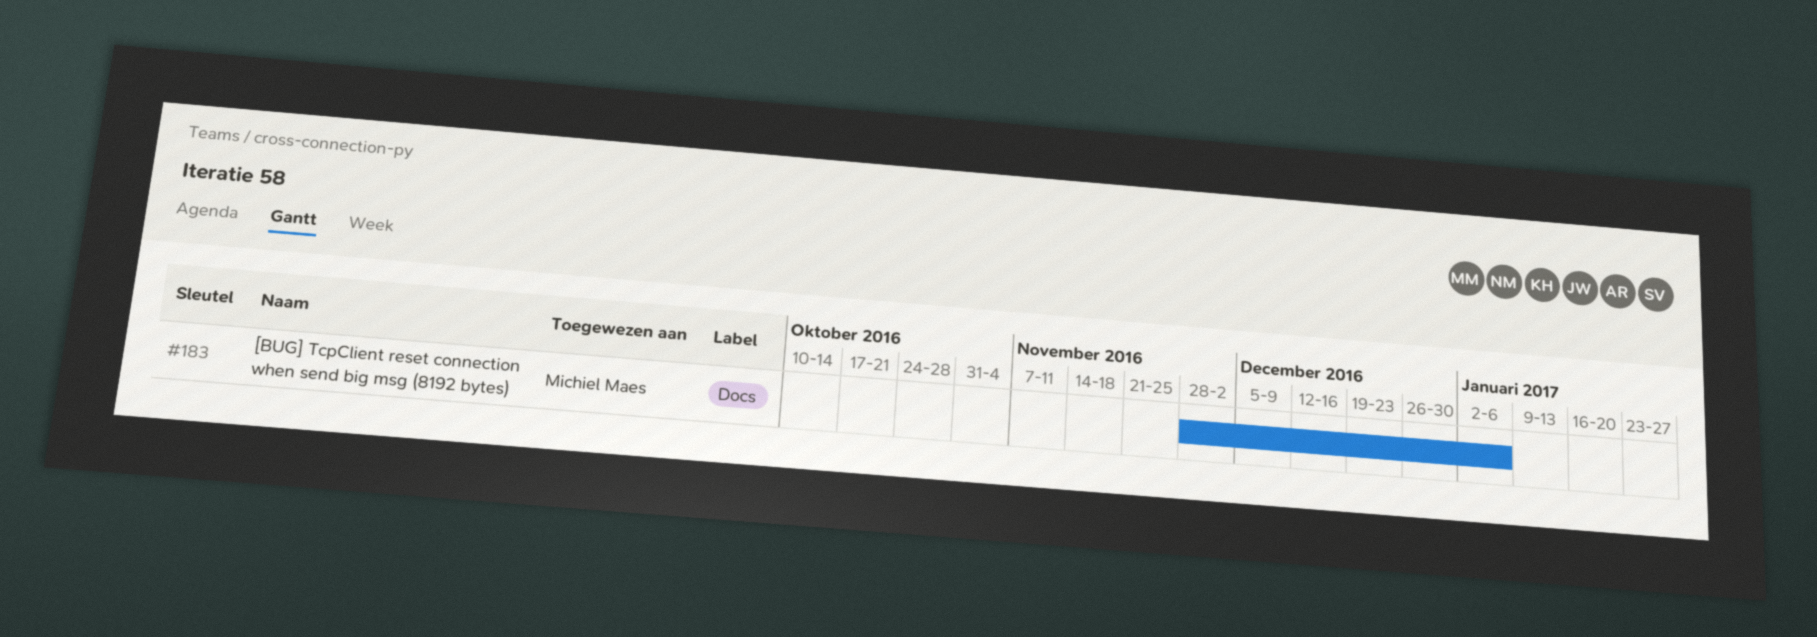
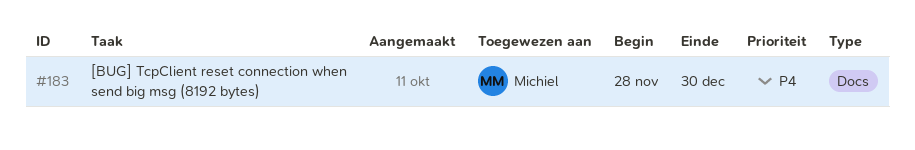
#183, due: Jan 6 -> Dec 30

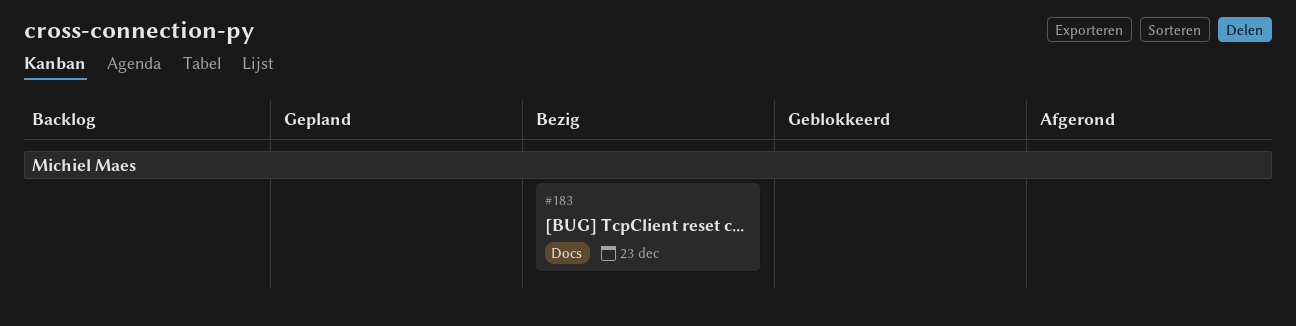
#183, due: Dec 30 -> Dec 23

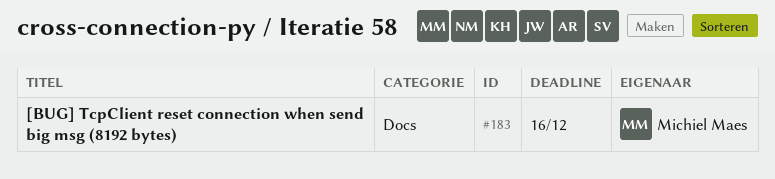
#183, due: Dec 23 -> Dec 16

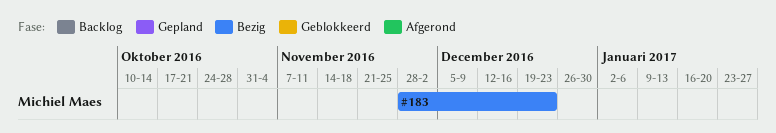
#183, due: Dec 16 -> Dec 23

